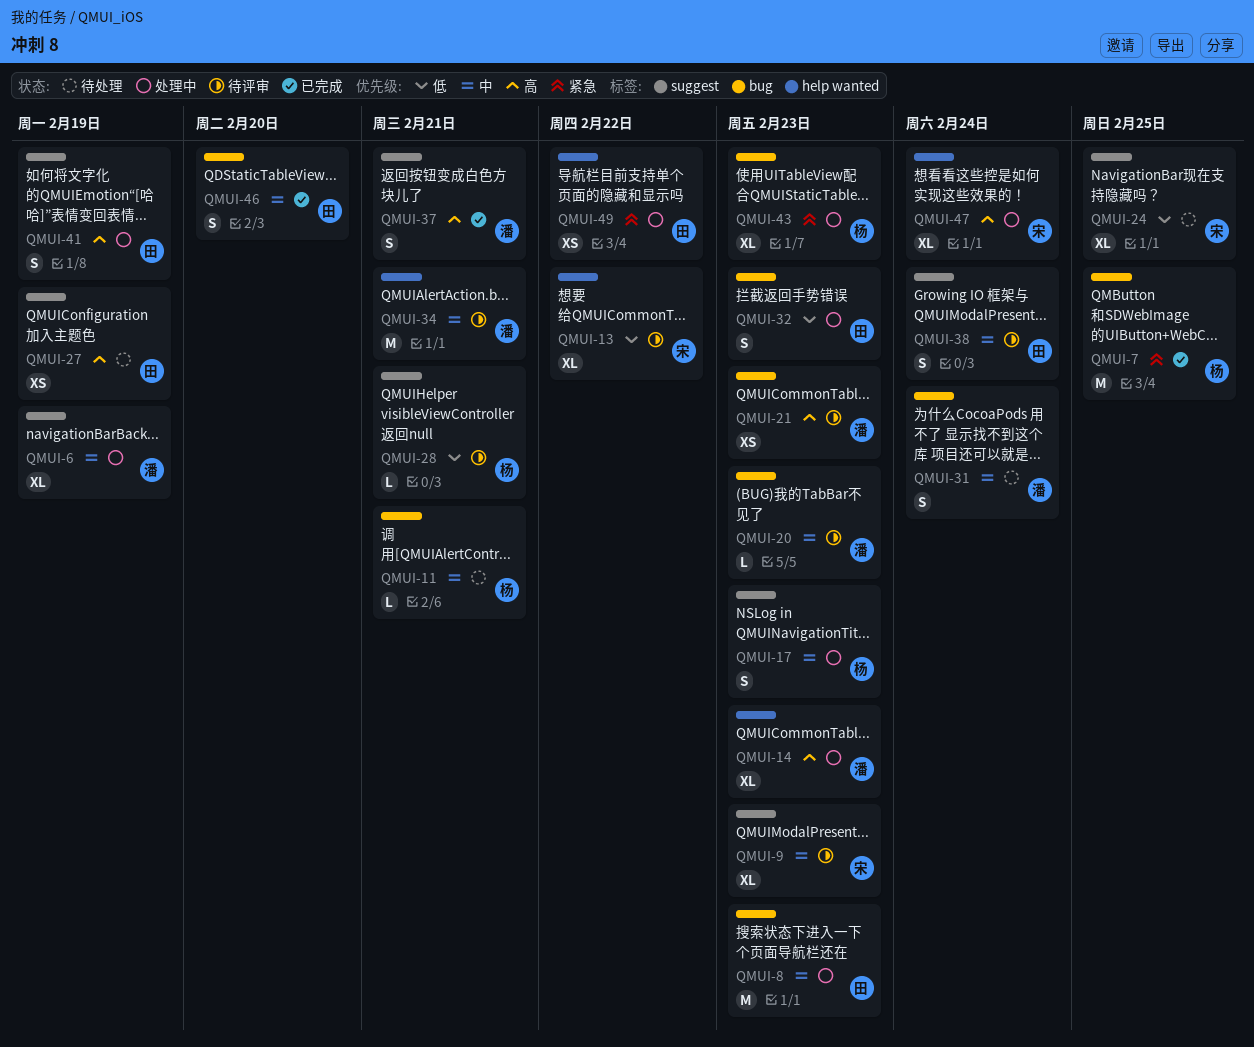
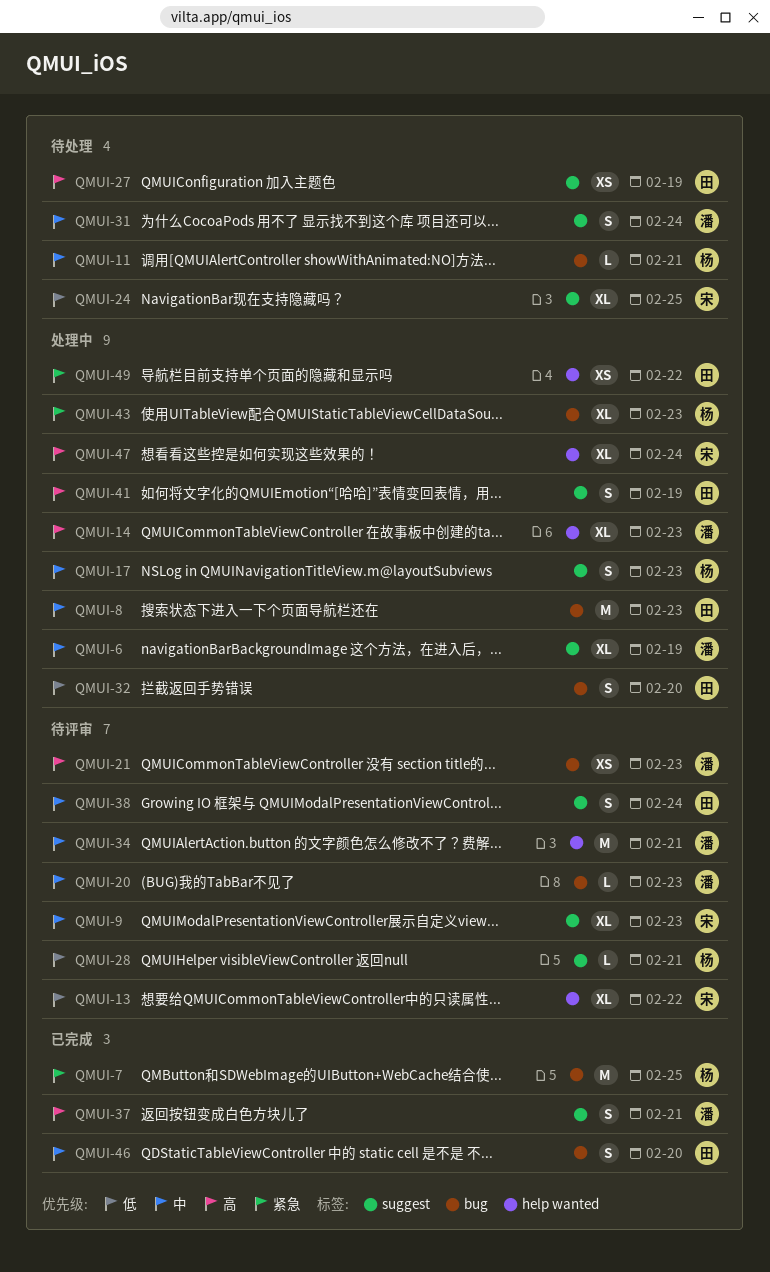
QMUI-31, label: bug -> suggest
QMUI-32, due: Feb 23 -> Feb 20

